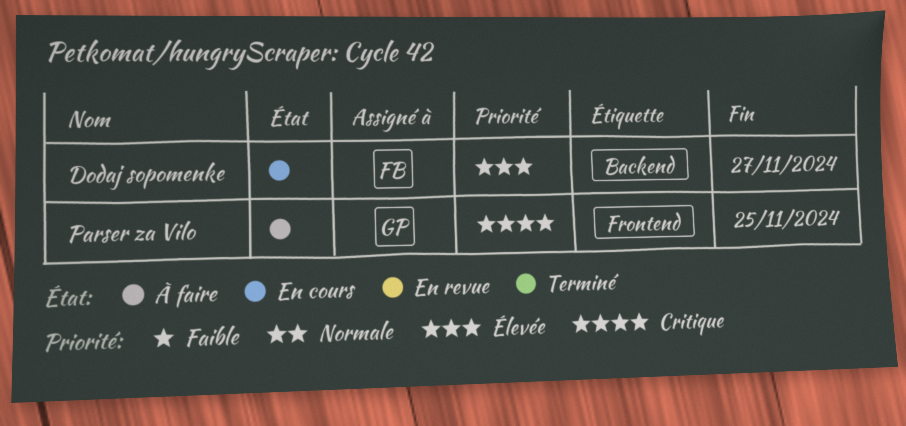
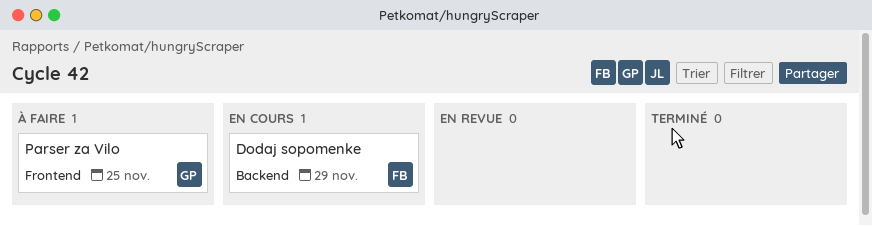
Dodaj sopomenke, due: Nov 27 -> Nov 29

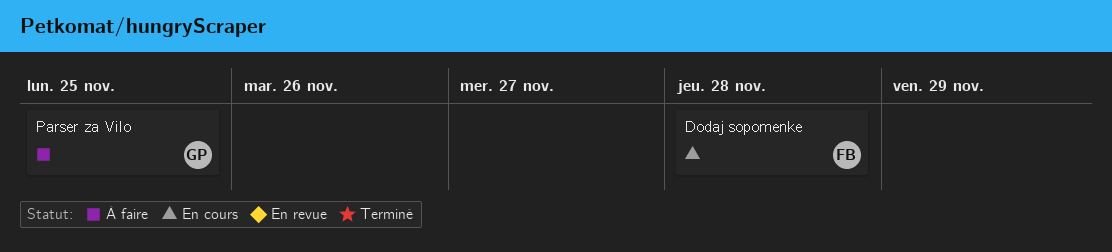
Dodaj sopomenke, due: Nov 29 -> Nov 28

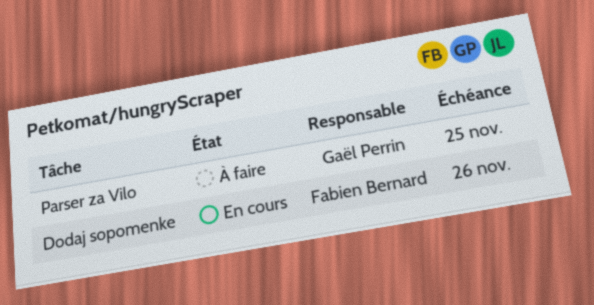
Dodaj sopomenke, due: Nov 28 -> Nov 26

